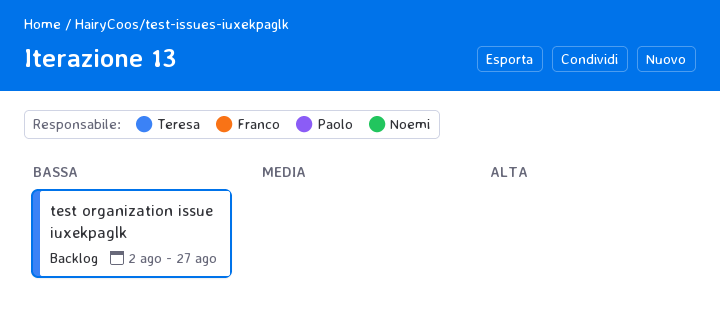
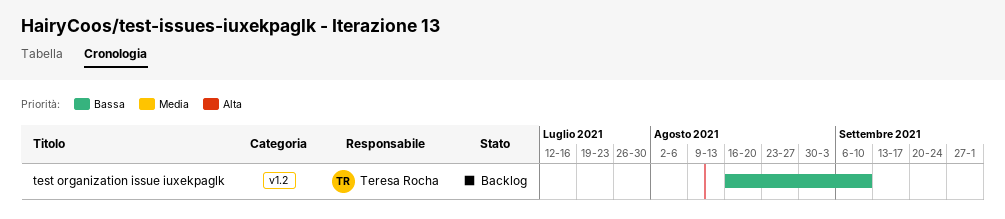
test organization issue iuxekpaglk, start: Aug 2 -> Aug 16
test organization issue iuxekpaglk, due: Aug 27 -> Sep 10

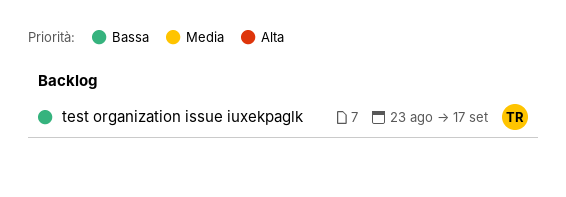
test organization issue iuxekpaglk, start: Aug 16 -> Aug 23
test organization issue iuxekpaglk, due: Sep 10 -> Sep 17

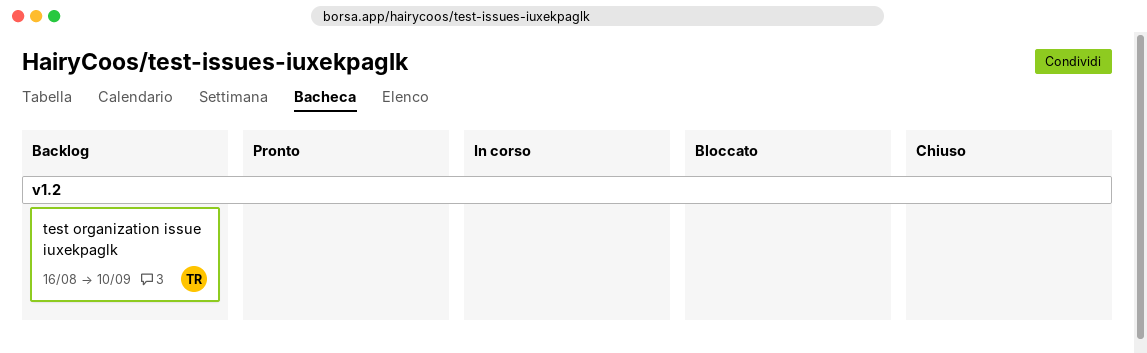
test organization issue iuxekpaglk, start: Aug 23 -> Aug 16
test organization issue iuxekpaglk, due: Sep 17 -> Sep 10

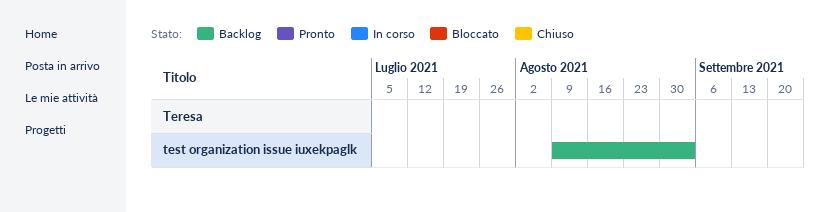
test organization issue iuxekpaglk, start: Aug 16 -> Aug 9
test organization issue iuxekpaglk, due: Sep 10 -> Sep 3

